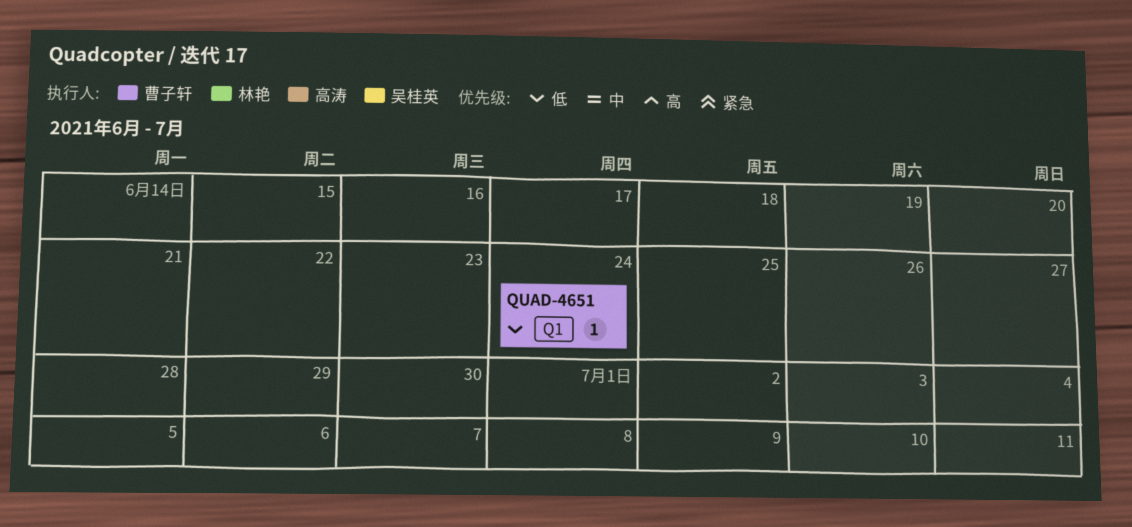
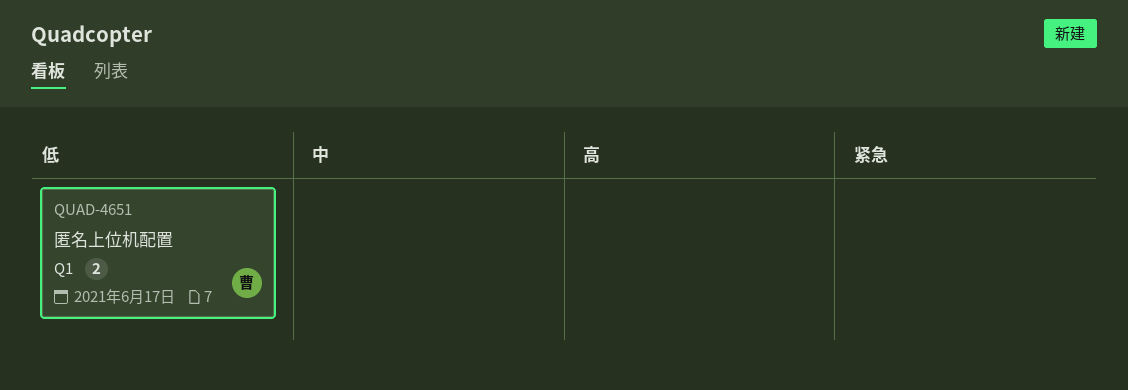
QUAD-4651, estimate: 1 -> 2
QUAD-4651, due: Jun 24 -> Jun 17

